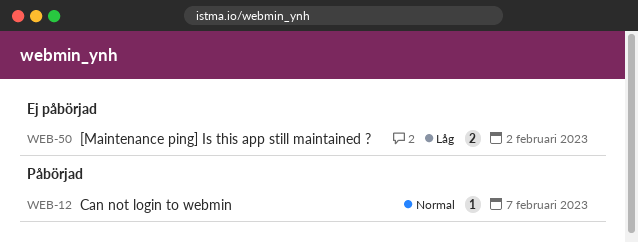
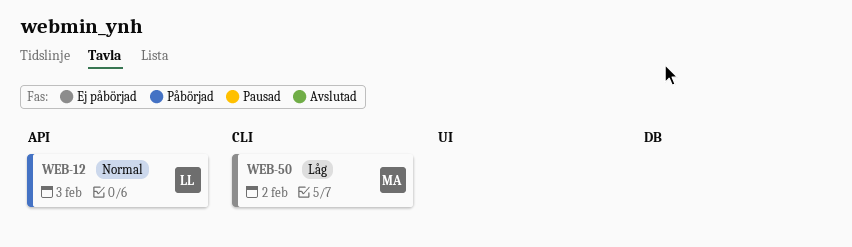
WEB-12, due: Feb 7 -> Feb 3

